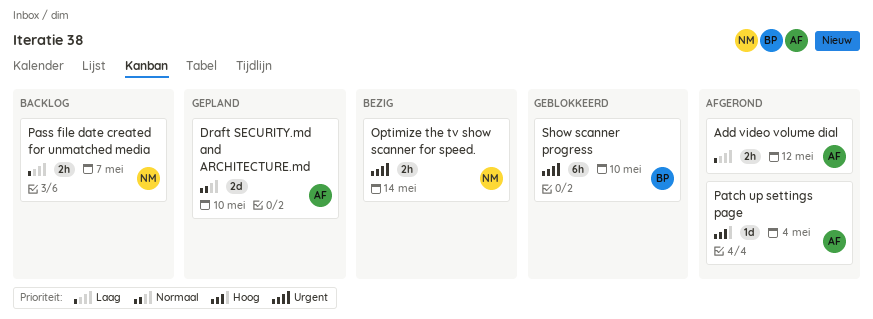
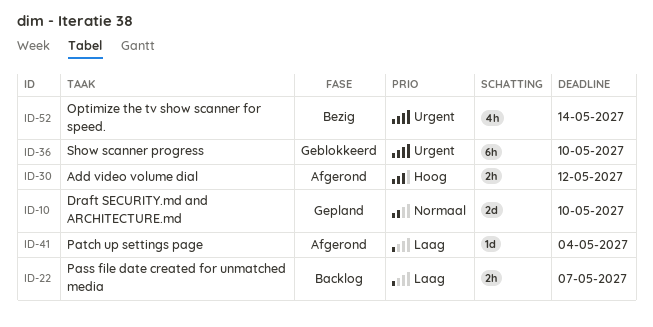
Add video volume dial, priority: Laag -> Hoog
Optimize the tv show scanner for speed., estimate: 2h -> 4h
Patch up settings page, priority: Hoog -> Laag

